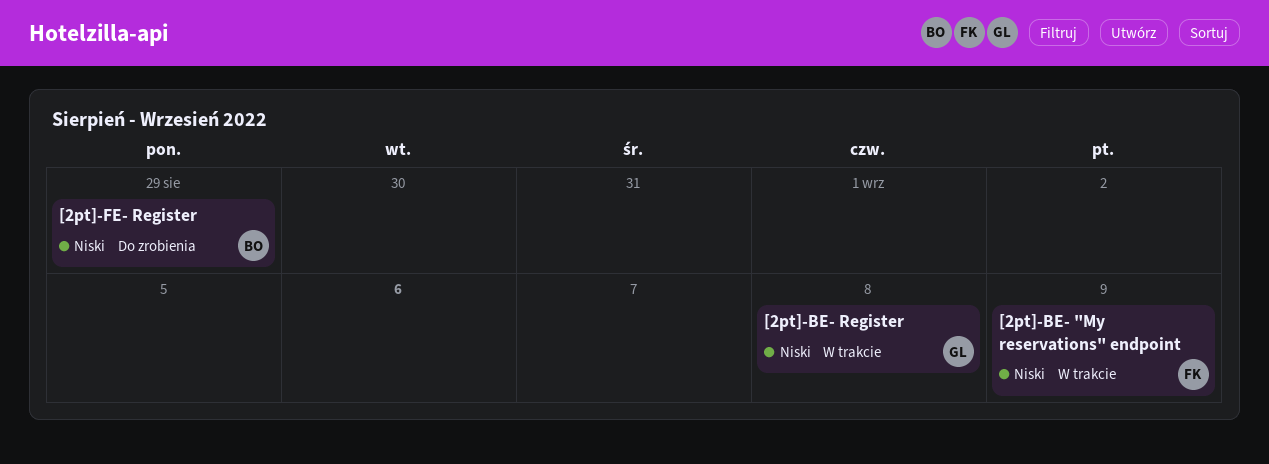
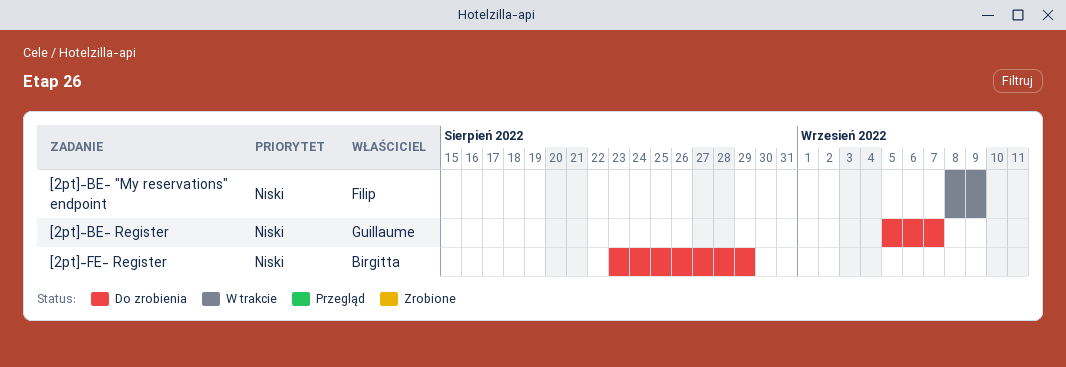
[2pt]-BE- Register, status: W trakcie -> Do zrobienia
[2pt]-BE- Register, due: Sep 8 -> Sep 7

